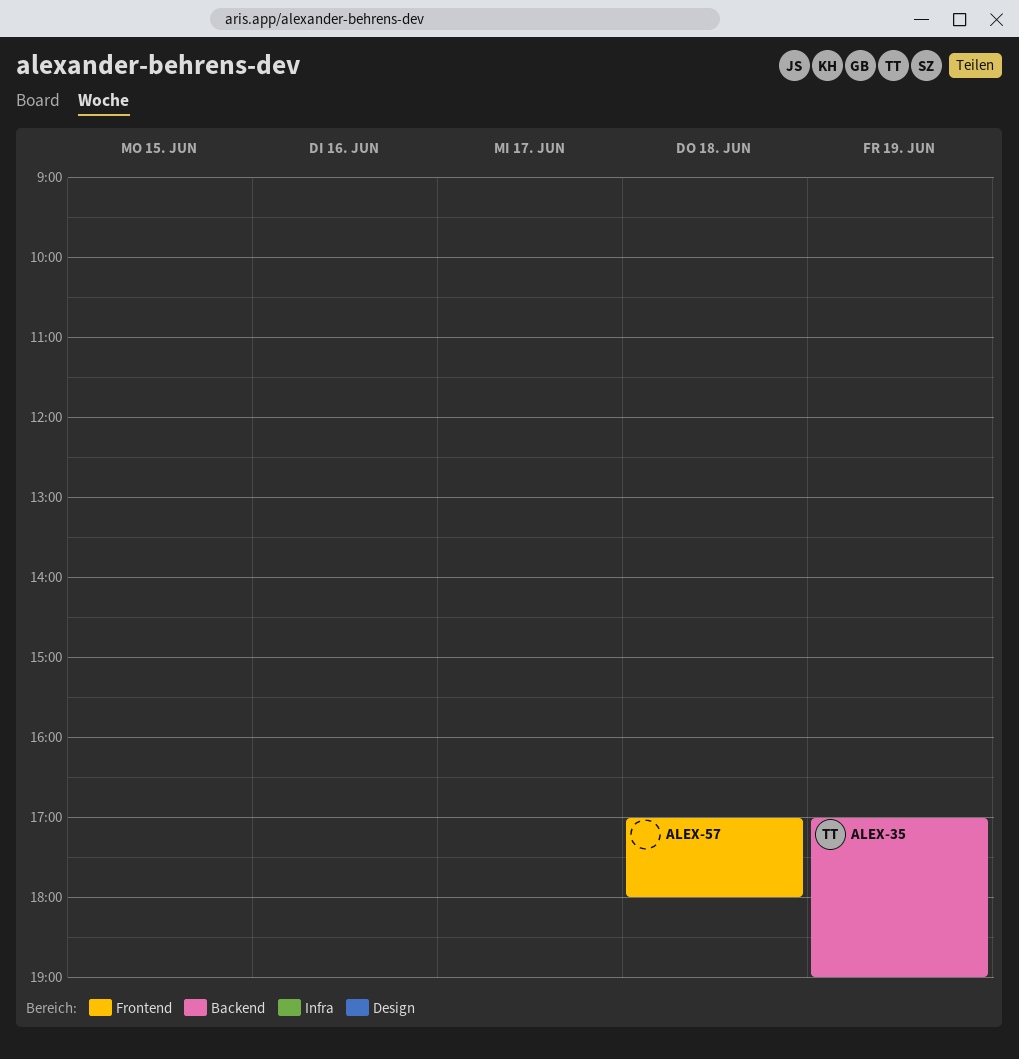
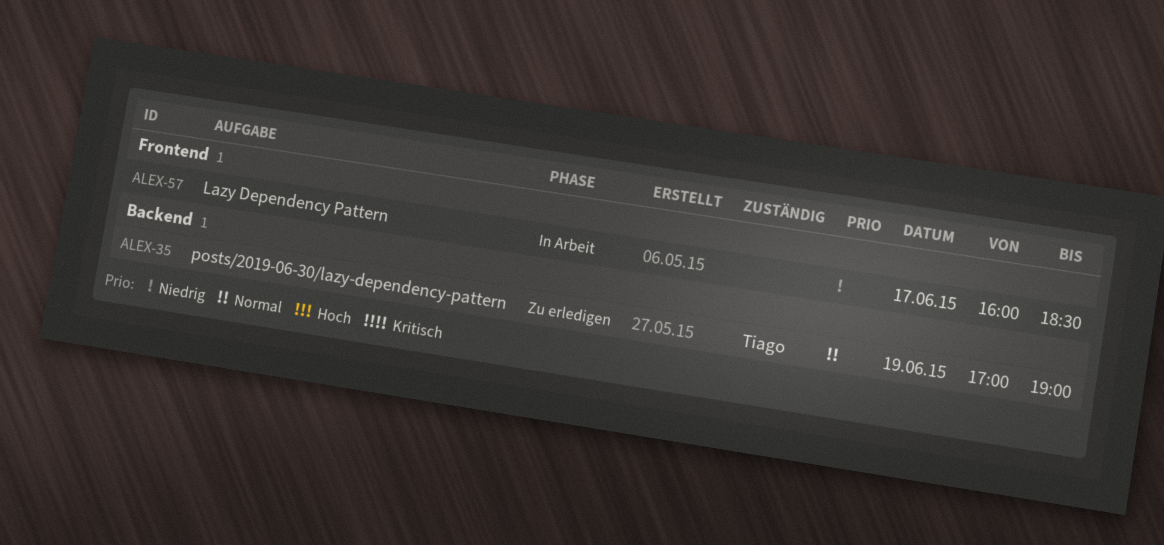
ALEX-57, day: Jun 18 -> Jun 17
ALEX-57, begins: 17:00 -> 16:00
ALEX-57, ends: 18:00 -> 18:30

